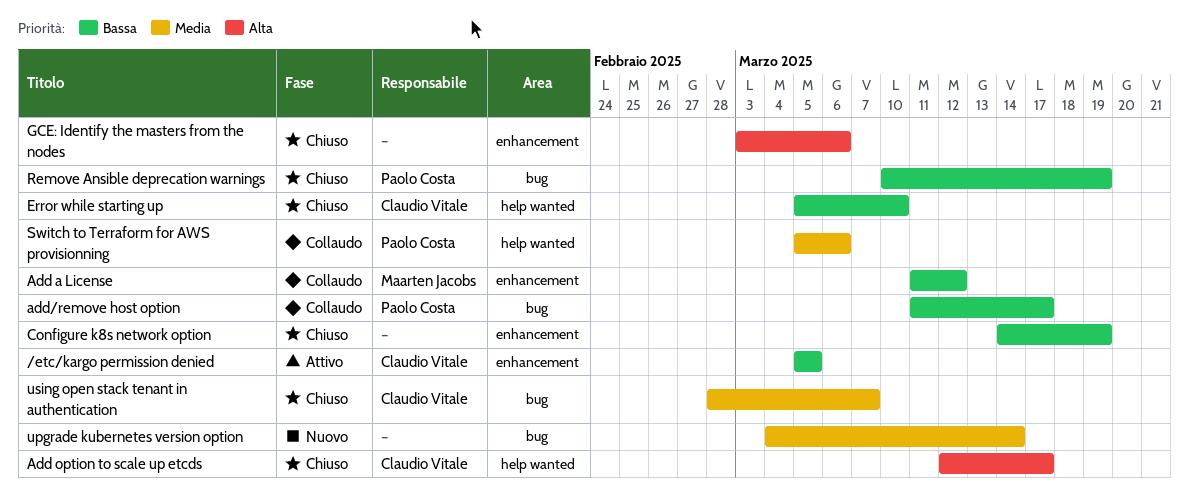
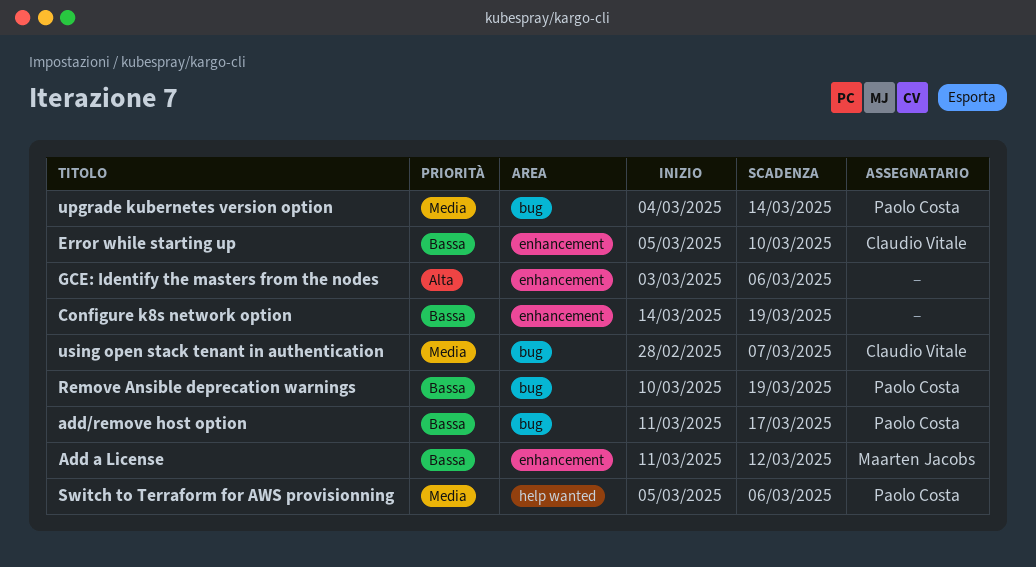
/etc/kargo permission denied: present -> none
Add option to scale up etcds: present -> none
Error while starting up, label: help wanted -> enhancement
upgrade kubernetes version option, owner: none -> Paolo Costa

